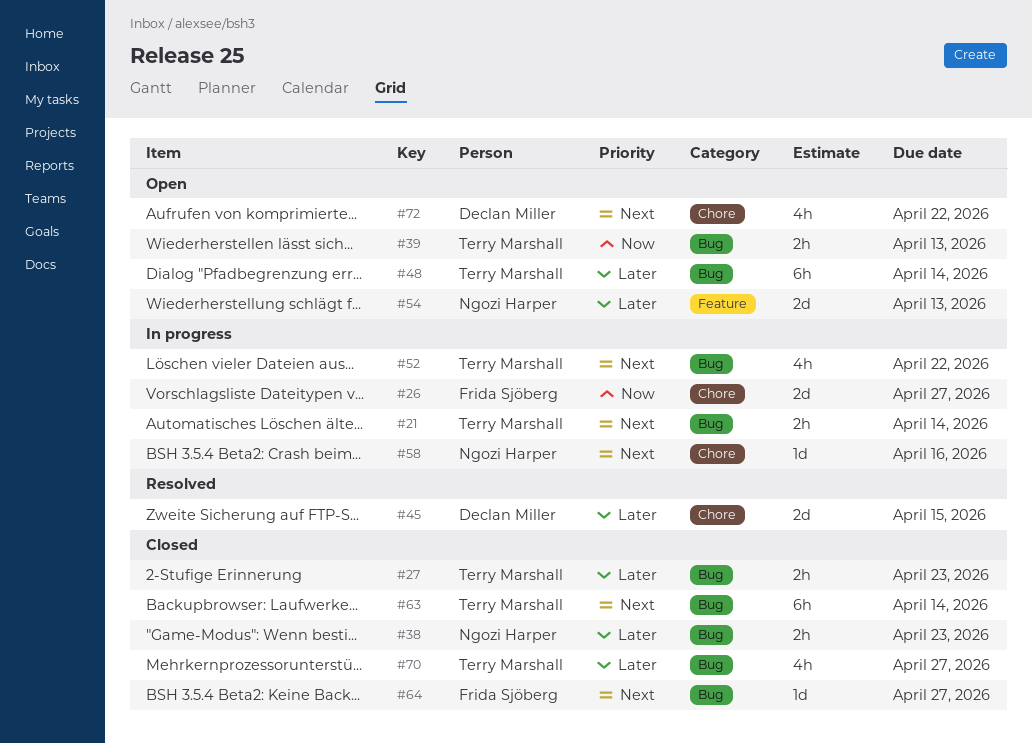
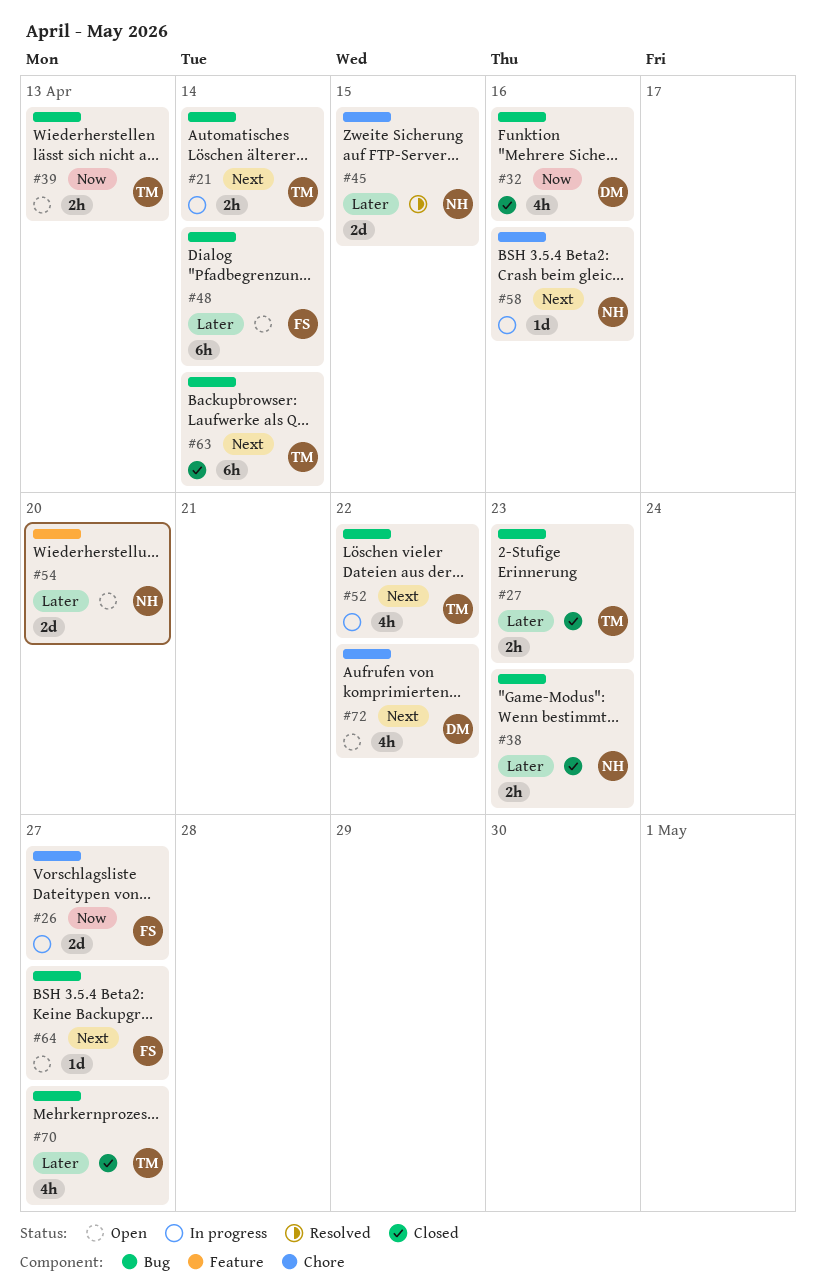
#32: none -> present
#45, owner: Declan Miller -> Ngozi Harper
#48, owner: Terry Marshall -> Frida Sjöberg
#54, due: Apr 13 -> Apr 20
#64, status: Closed -> Open

